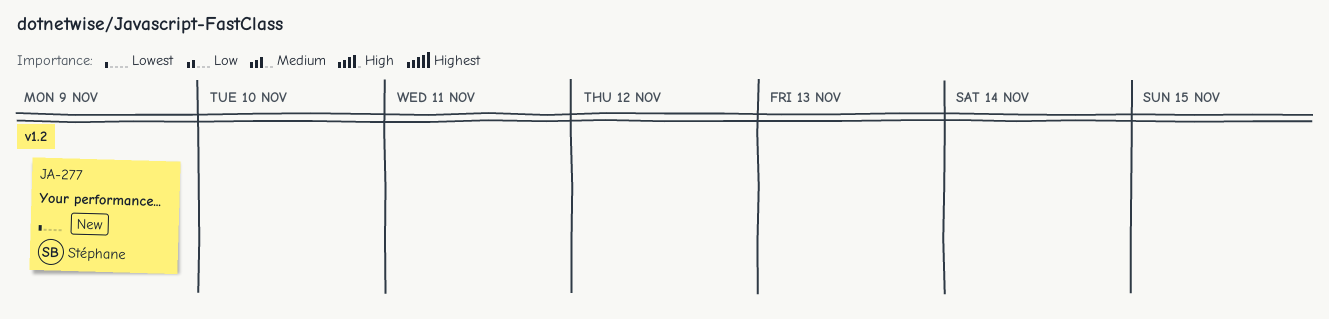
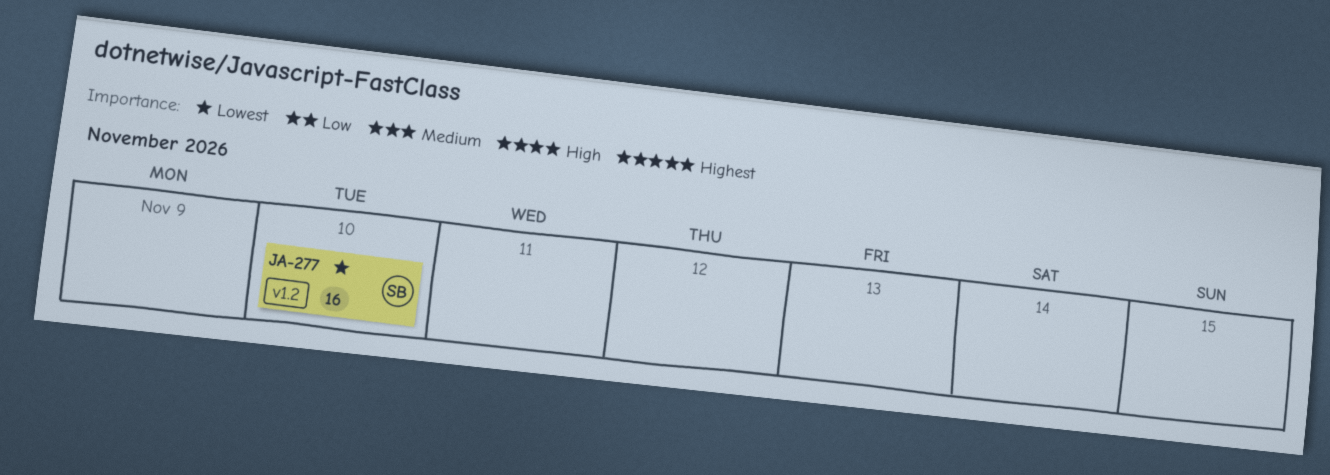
JA-277, due: Nov 9 -> Nov 10

